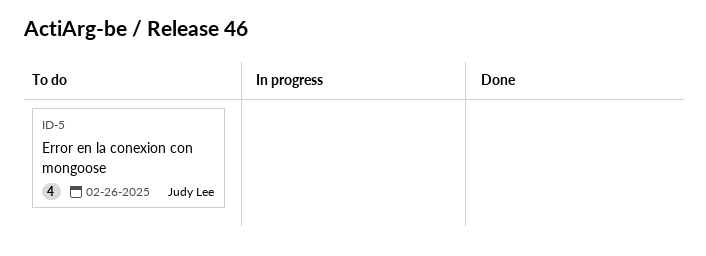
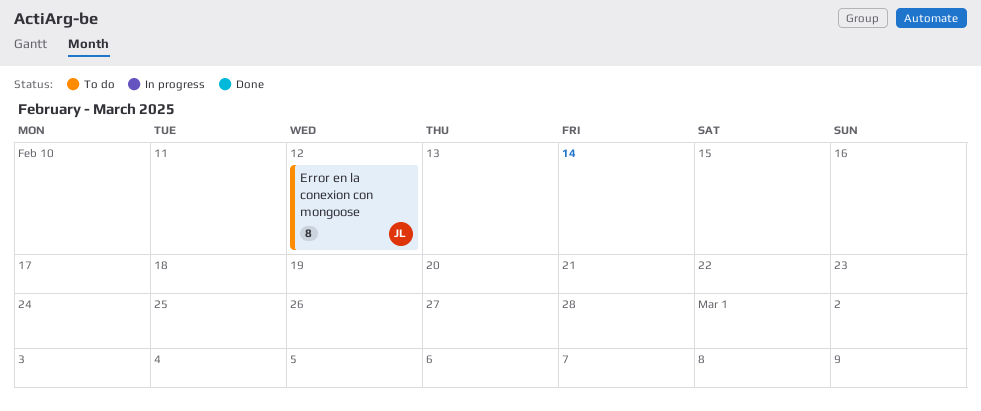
Error en la conexion con mongoose, estimate: 4 -> 8
Error en la conexion con mongoose, due: Feb 26 -> Feb 12

